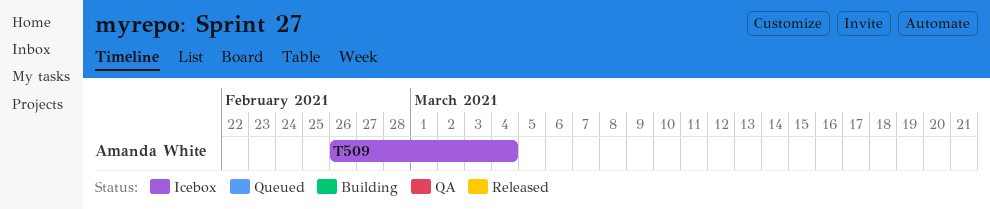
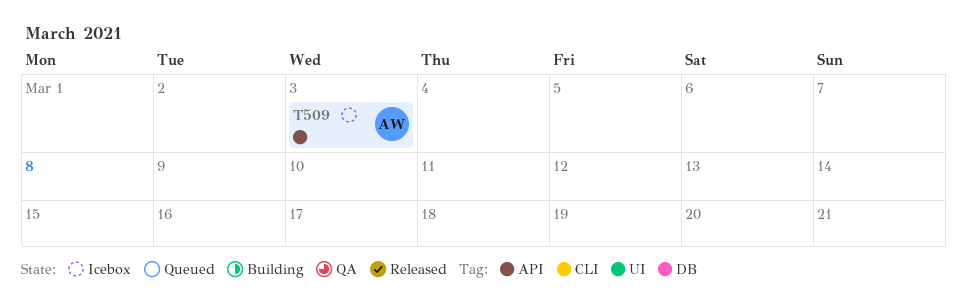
T509, due: Mar 4 -> Mar 3

